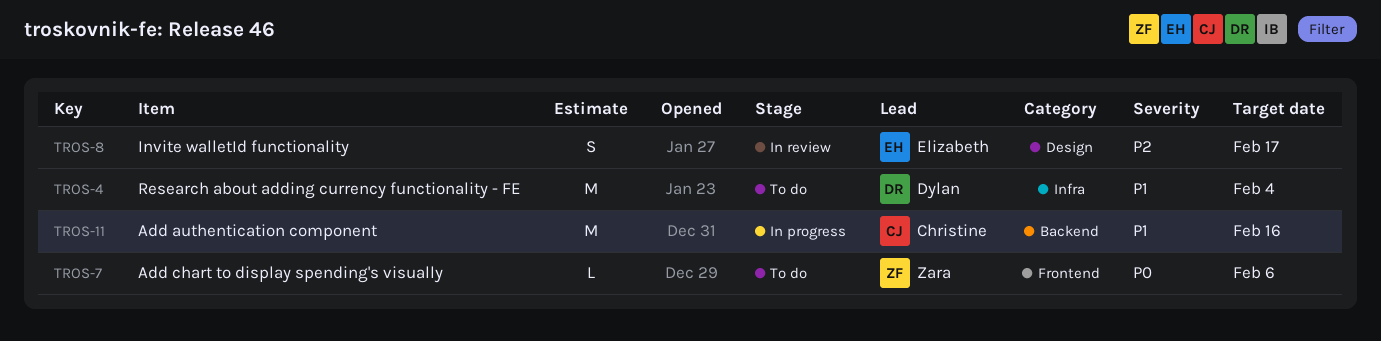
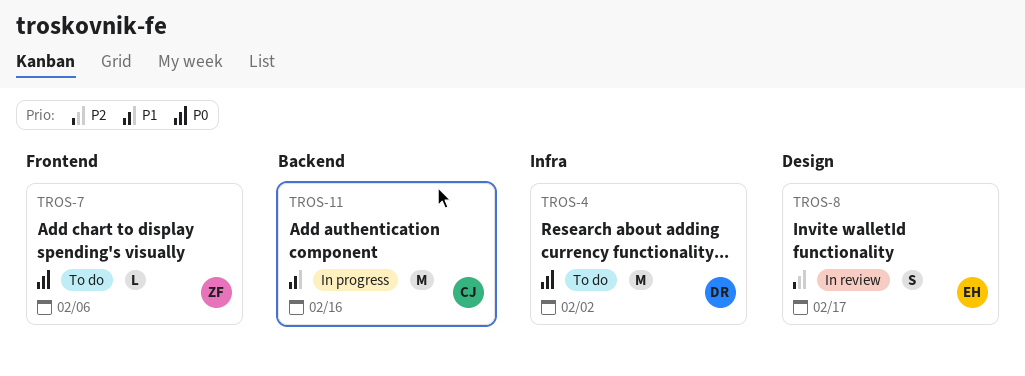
TROS-4, priority: P1 -> P0
TROS-4, due: Feb 4 -> Feb 2

